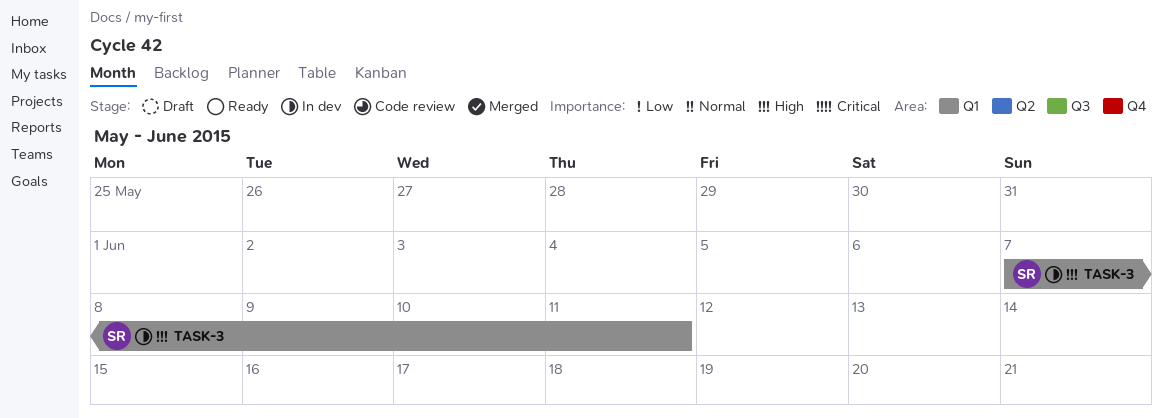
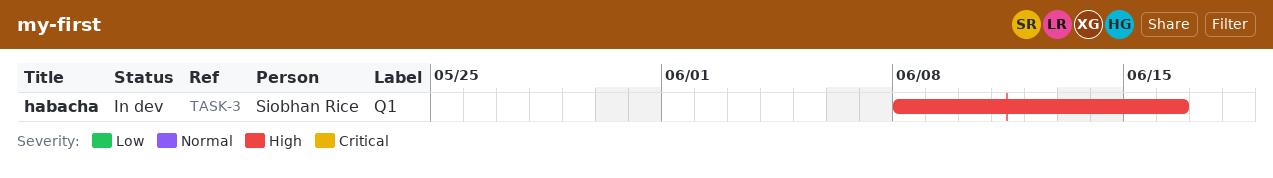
TASK-3, start: Jun 7 -> Jun 8
TASK-3, due: Jun 11 -> Jun 16

